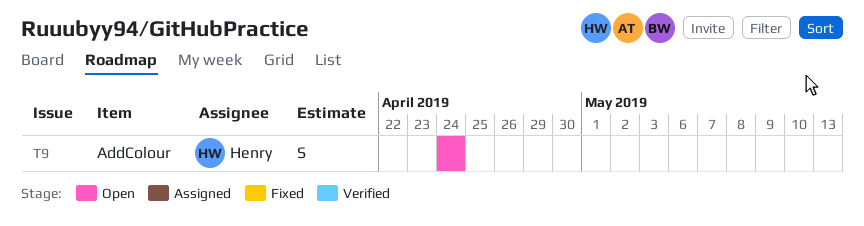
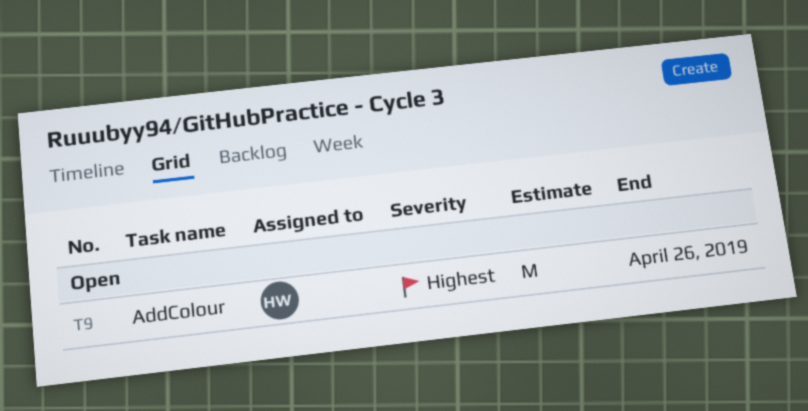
T9, estimate: S -> M
T9, due: Apr 24 -> Apr 26

